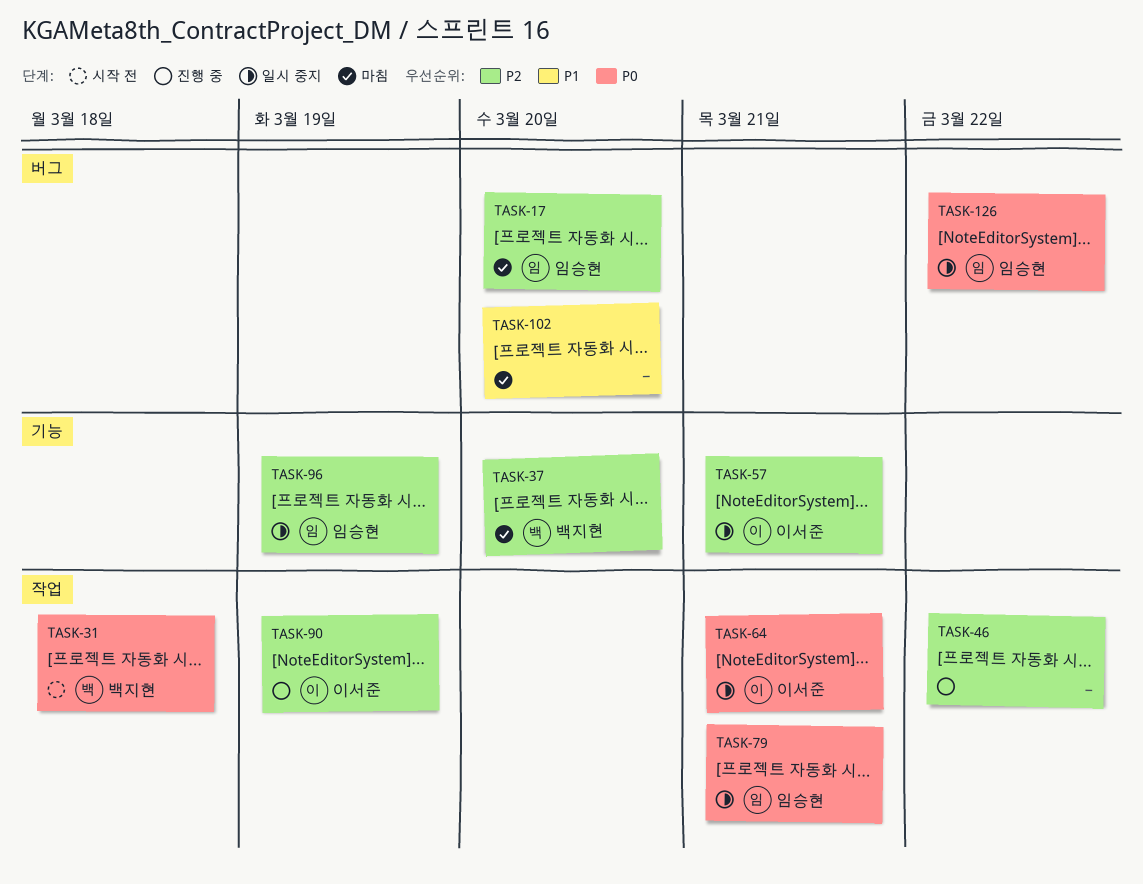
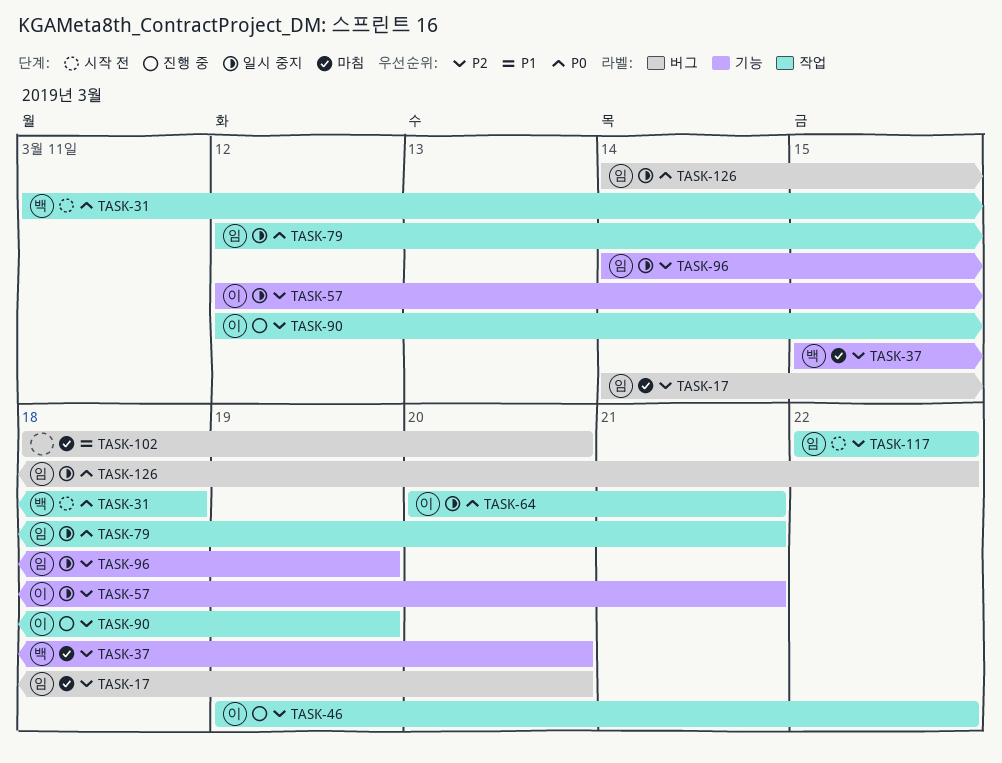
TASK-46, owner: none -> 이서준
TASK-117: none -> present

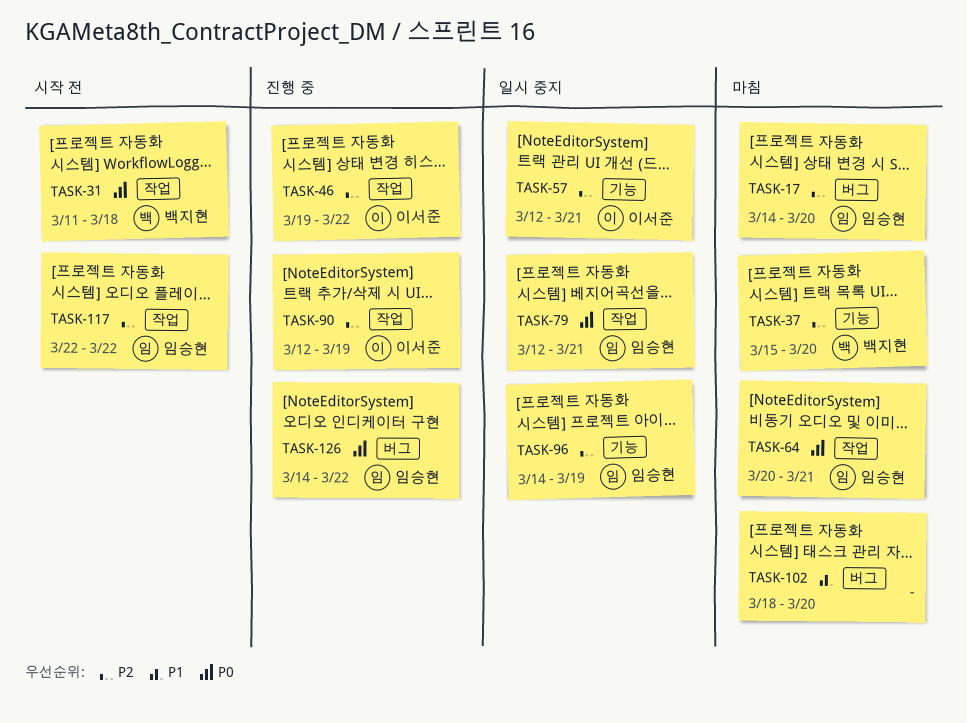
TASK-64, status: 일시 중지 -> 마침
TASK-64, owner: 이서준 -> 임승현
TASK-126, status: 일시 중지 -> 진행 중

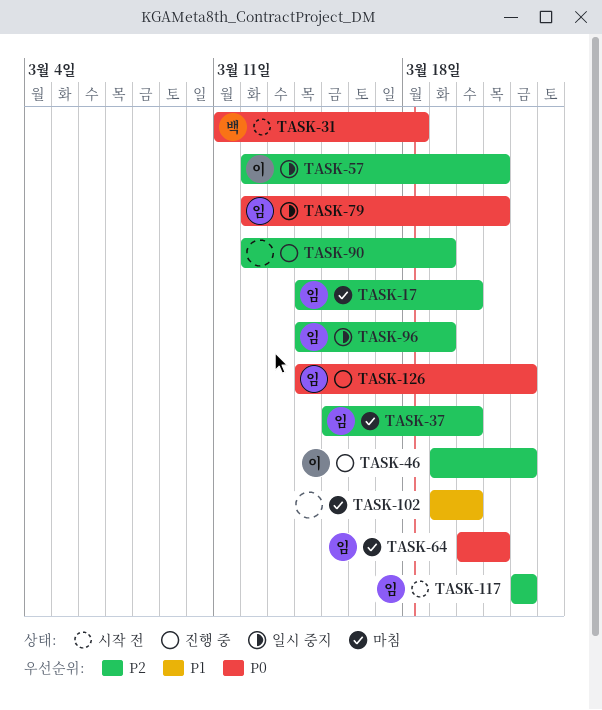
TASK-37, owner: 백지현 -> 임승현
TASK-90, owner: 이서준 -> none
TASK-102, start: Mar 18 -> Mar 19

